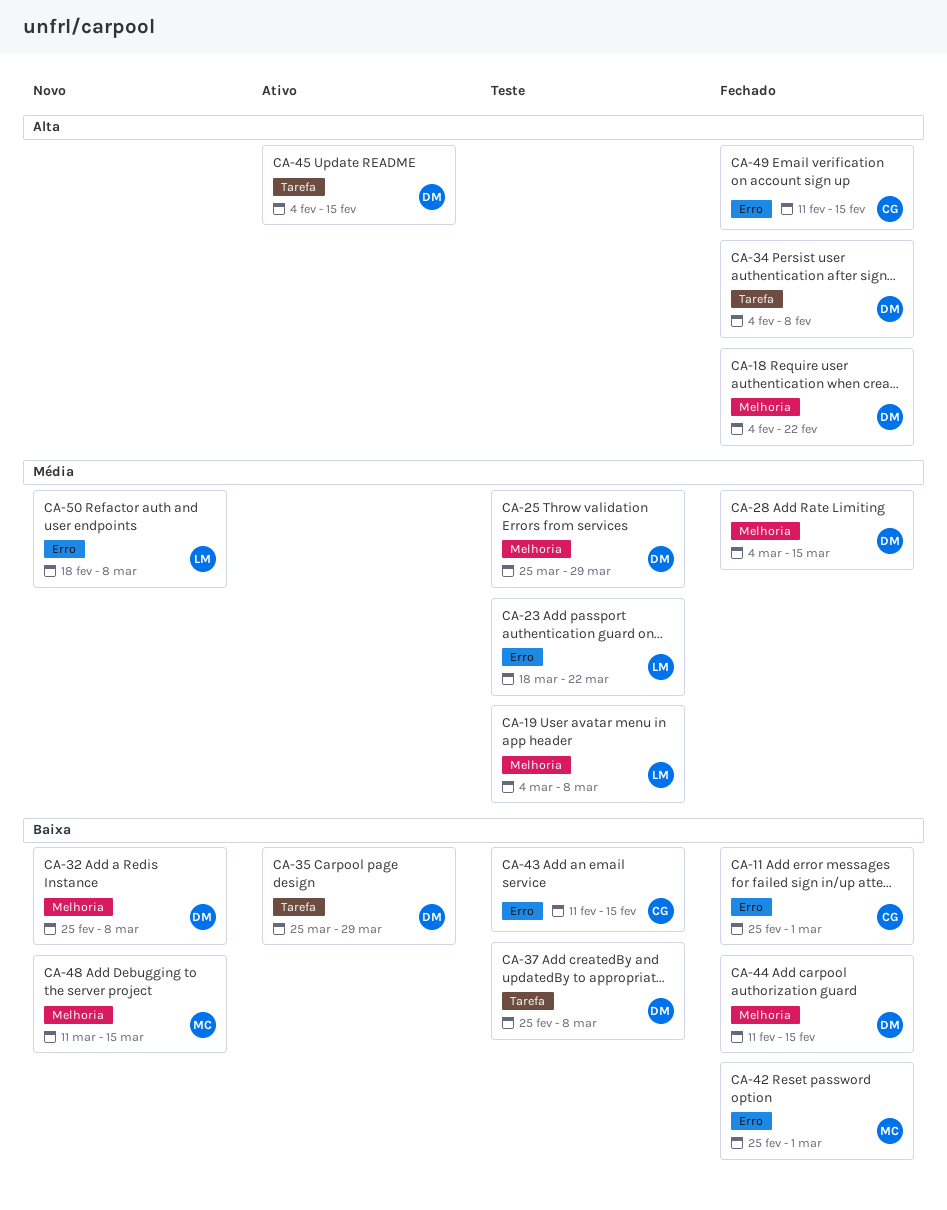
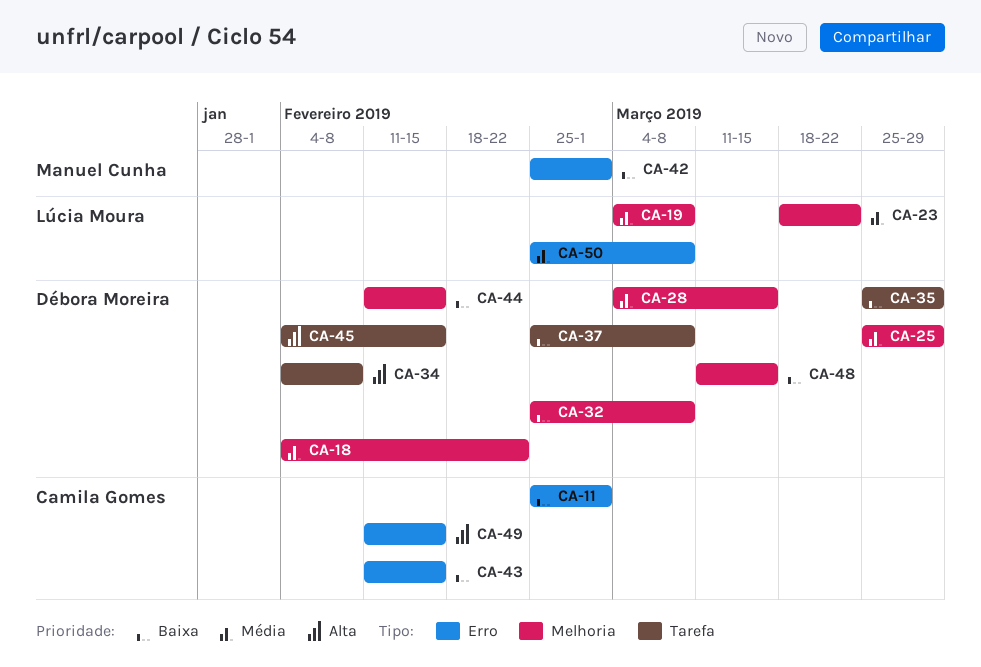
CA-18, priority: Alta -> Média
CA-23, label: Erro -> Melhoria
CA-48, owner: Manuel Cunha -> Débora Moreira
CA-50, start: Feb 18 -> Feb 25

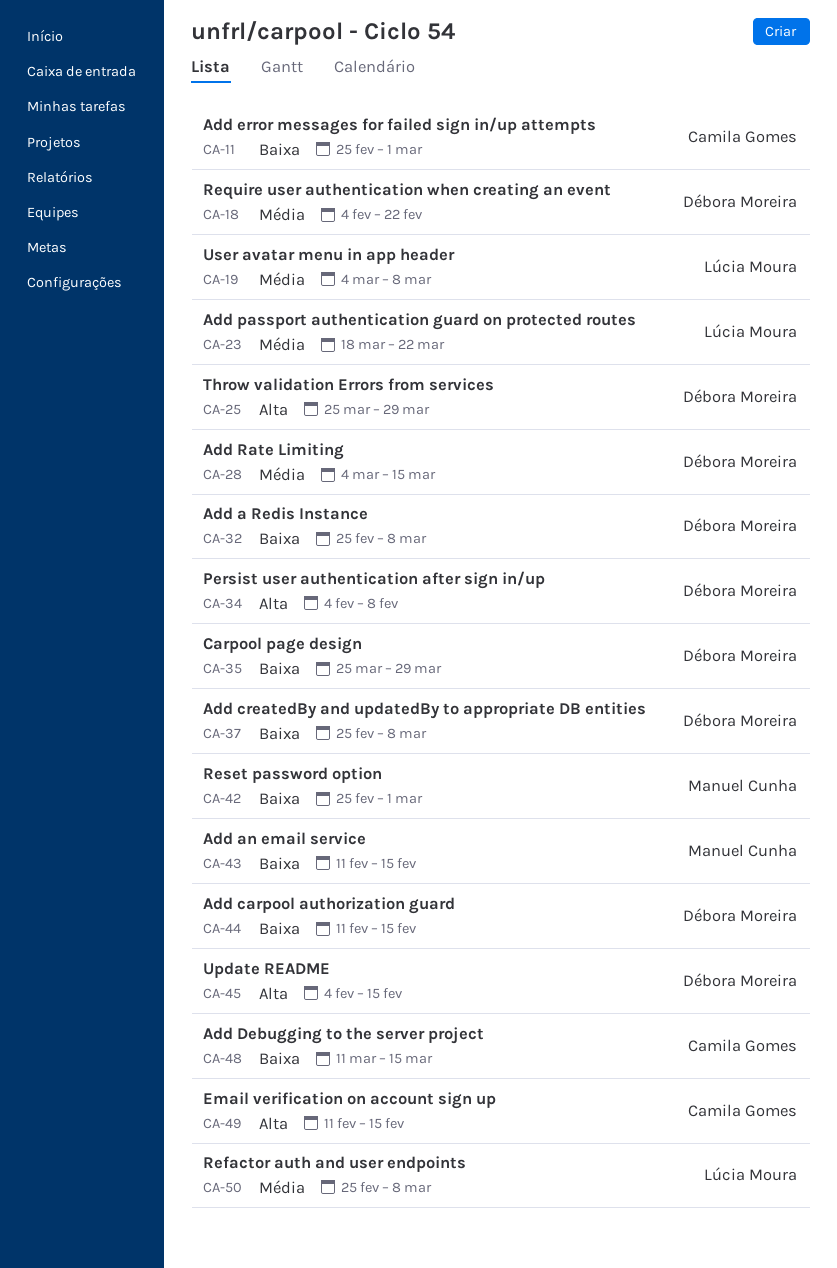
CA-25, priority: Média -> Alta
CA-43, owner: Camila Gomes -> Manuel Cunha
CA-48, owner: Débora Moreira -> Camila Gomes

